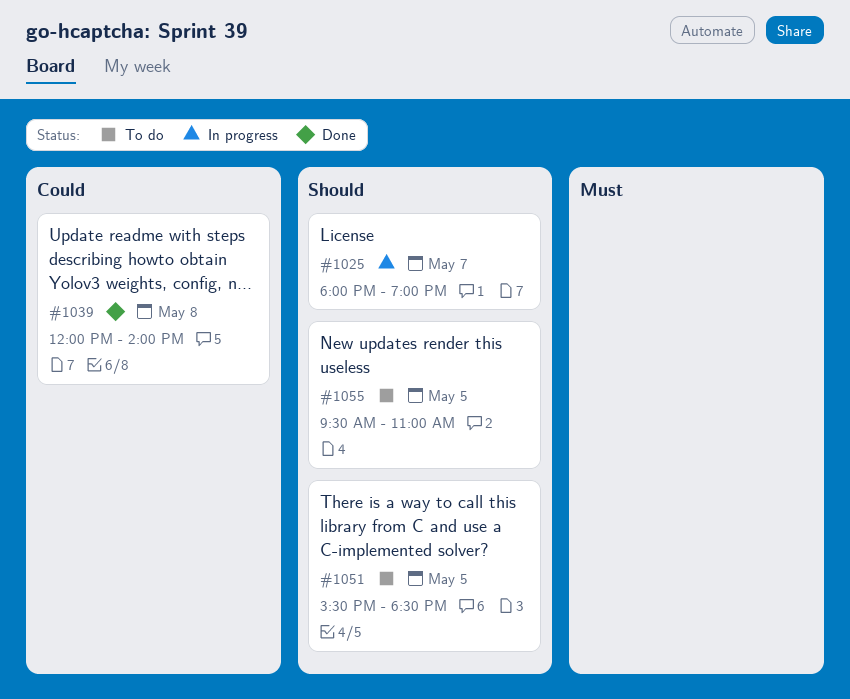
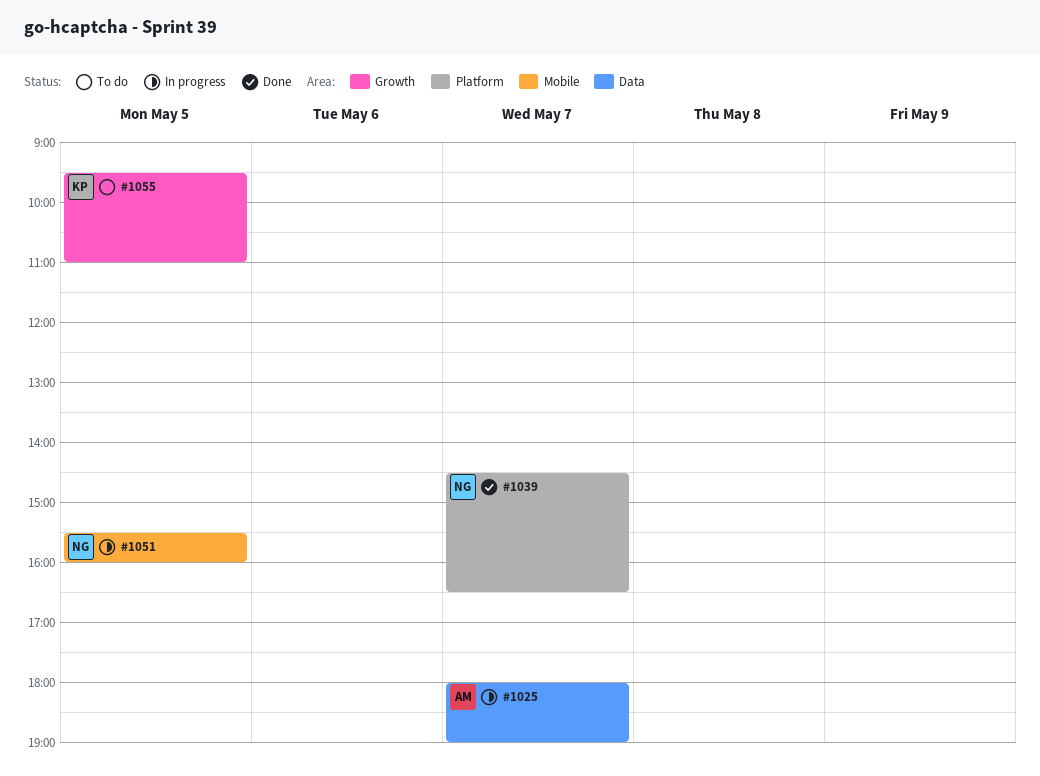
#1039, day: May 8 -> May 7
#1039, begins: 12:00 -> 14:30
#1039, ends: 14:00 -> 16:30
#1051, status: To do -> In progress
#1051, ends: 18:30 -> 16:00

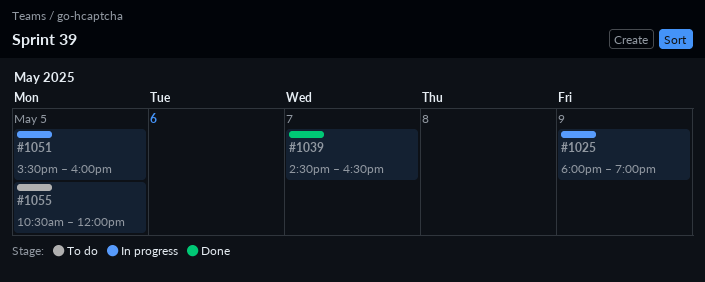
#1025, day: May 7 -> May 9
#1055, begins: 09:30 -> 10:30
#1055, ends: 11:00 -> 12:00

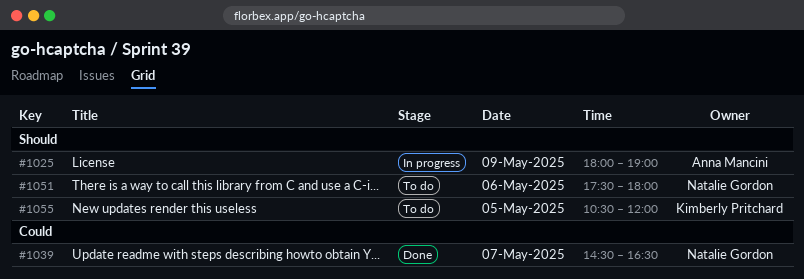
#1051, status: In progress -> To do
#1051, day: May 5 -> May 6
#1051, begins: 15:30 -> 17:30
#1051, ends: 16:00 -> 18:00

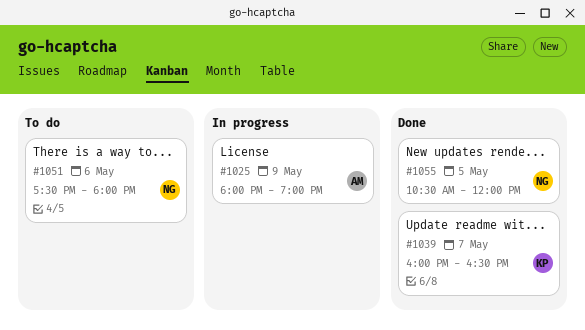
#1039, owner: Natalie Gordon -> Kimberly Pritchard
#1039, begins: 14:30 -> 16:00
#1055, status: To do -> Done
#1055, owner: Kimberly Pritchard -> Natalie Gordon

